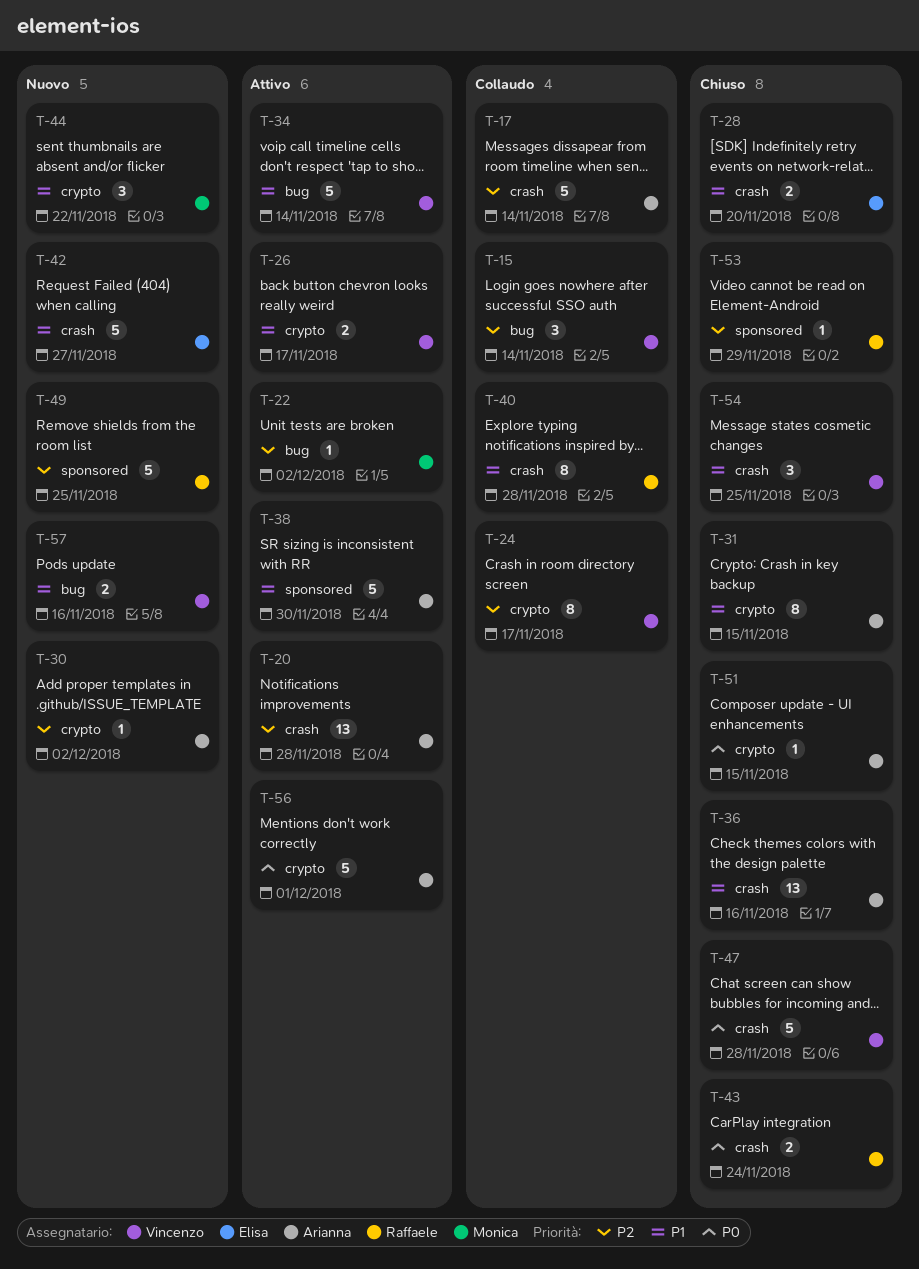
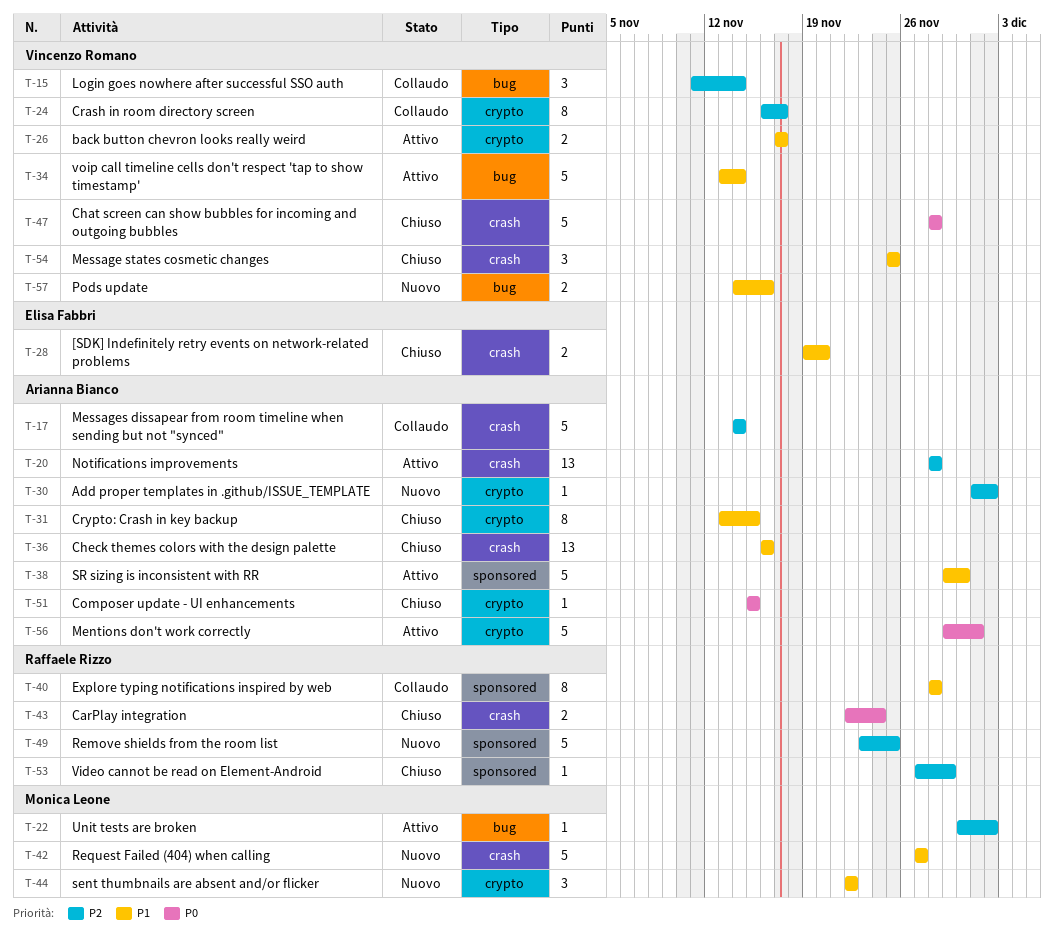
T-40, label: crash -> sponsored
T-42, owner: Elisa Fabbri -> Monica Leone

